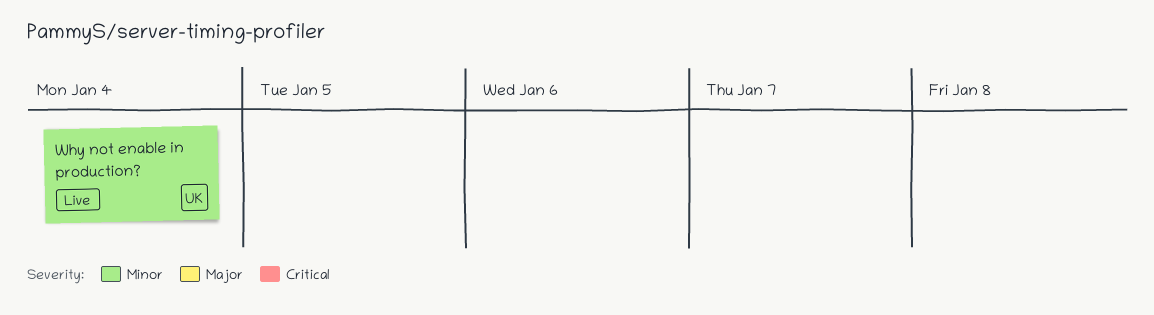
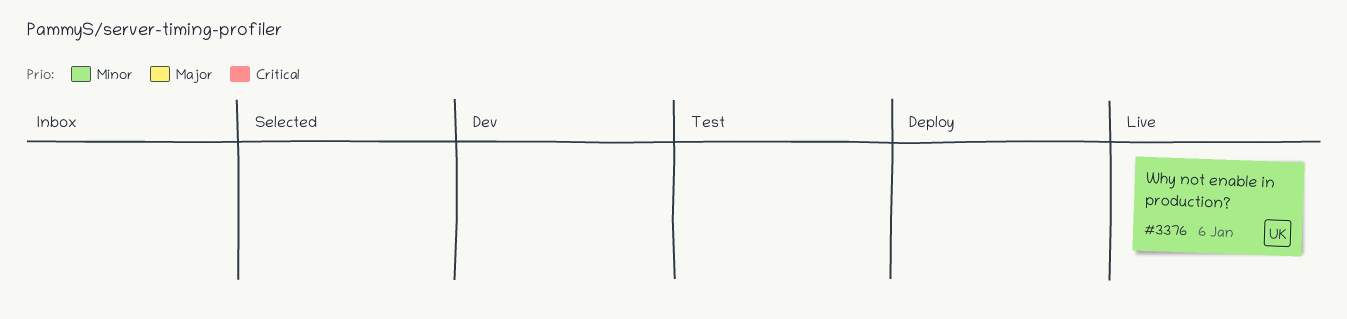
Why not enable in production?, due: Jan 4 -> Jan 6

